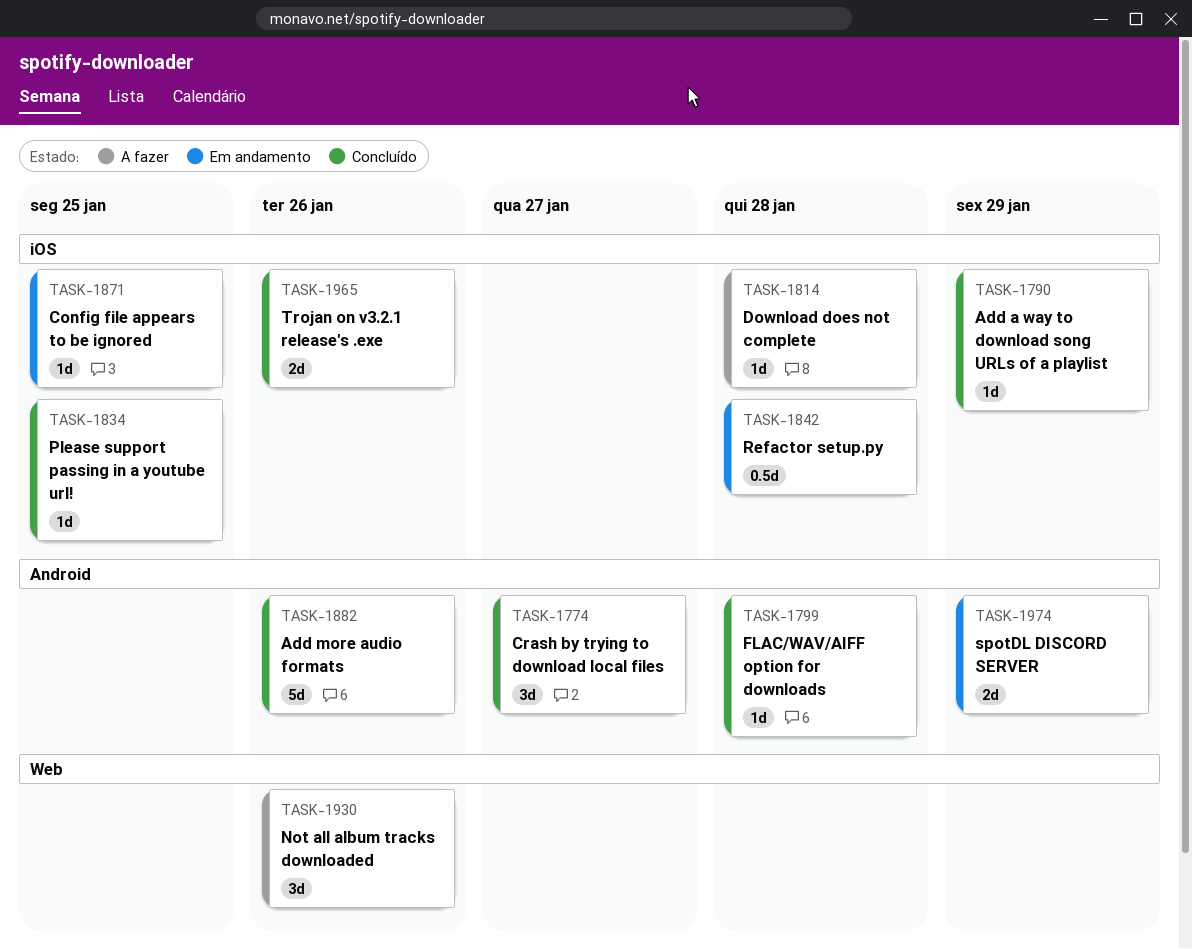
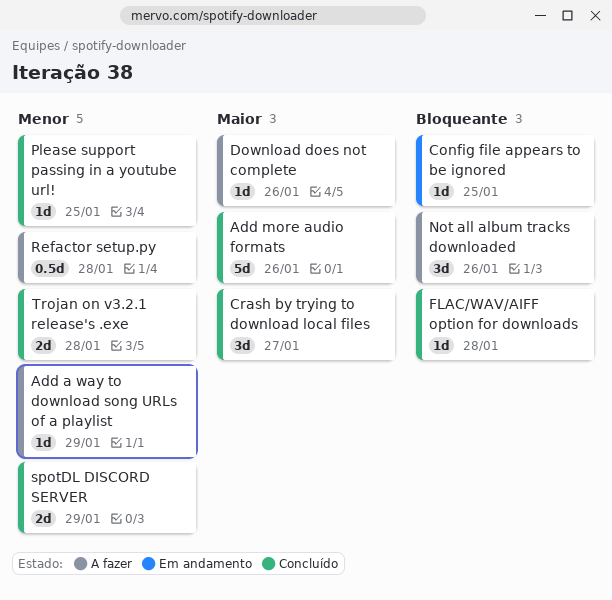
Add a way to download song URLs of a playlist, status: Concluído -> A fazer
Download does not complete, due: Jan 28 -> Jan 26
Refactor setup.py, status: Em andamento -> A fazer
spotDL DISCORD SERVER, status: Em andamento -> Concluído
Trojan on v3.2.1 release's .exe, due: Jan 26 -> Jan 28

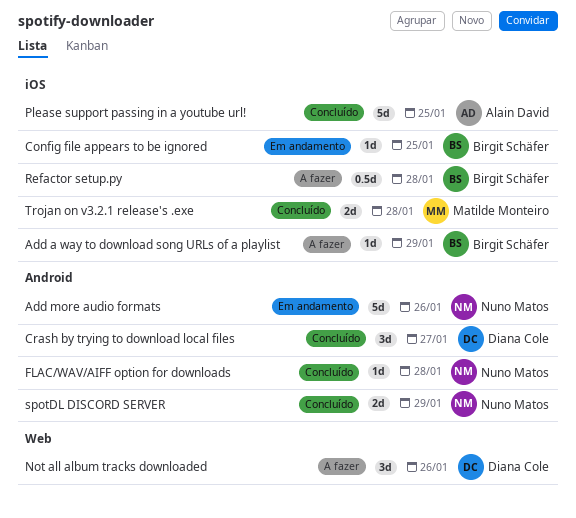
Add more audio formats, status: Concluído -> Em andamento
Download does not complete: present -> none
Please support passing in a youtube url!, estimate: 1d -> 5d

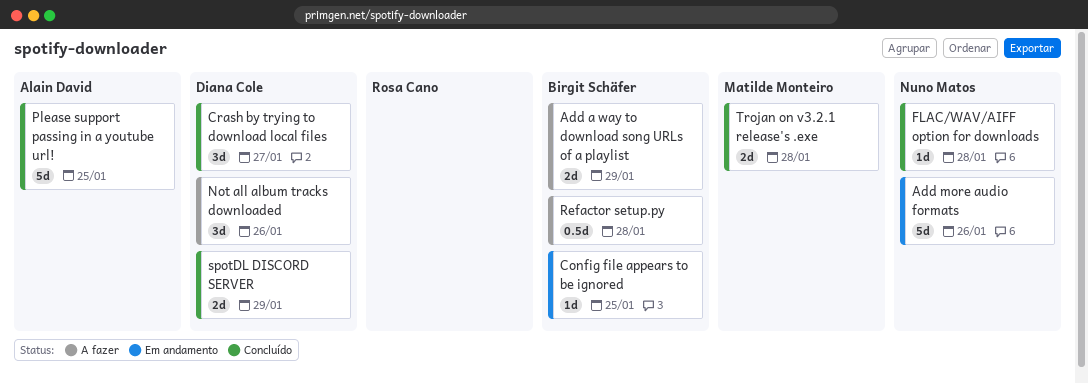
Add a way to download song URLs of a playlist, estimate: 1d -> 2d
spotDL DISCORD SERVER, owner: Nuno Matos -> Diana Cole

